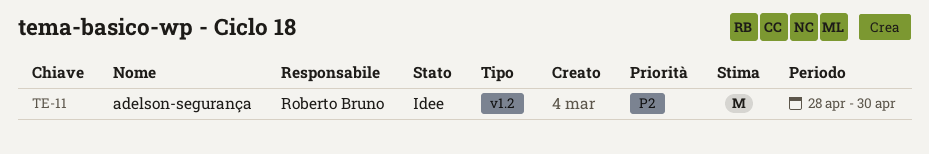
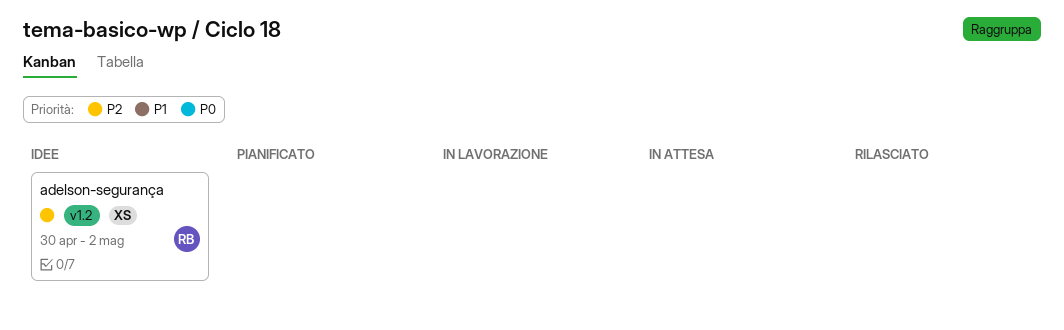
adelson-segurança, estimate: M -> XS
adelson-segurança, start: Apr 28 -> Apr 30
adelson-segurança, due: Apr 30 -> May 2

